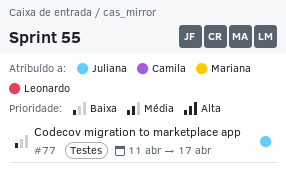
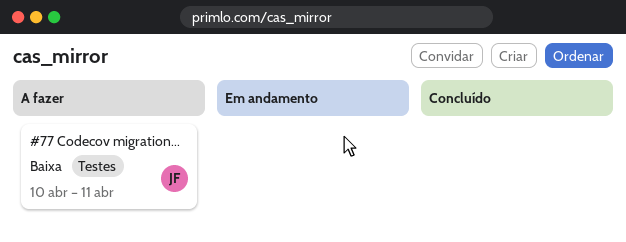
#77, start: Apr 11 -> Apr 10
#77, due: Apr 17 -> Apr 11

